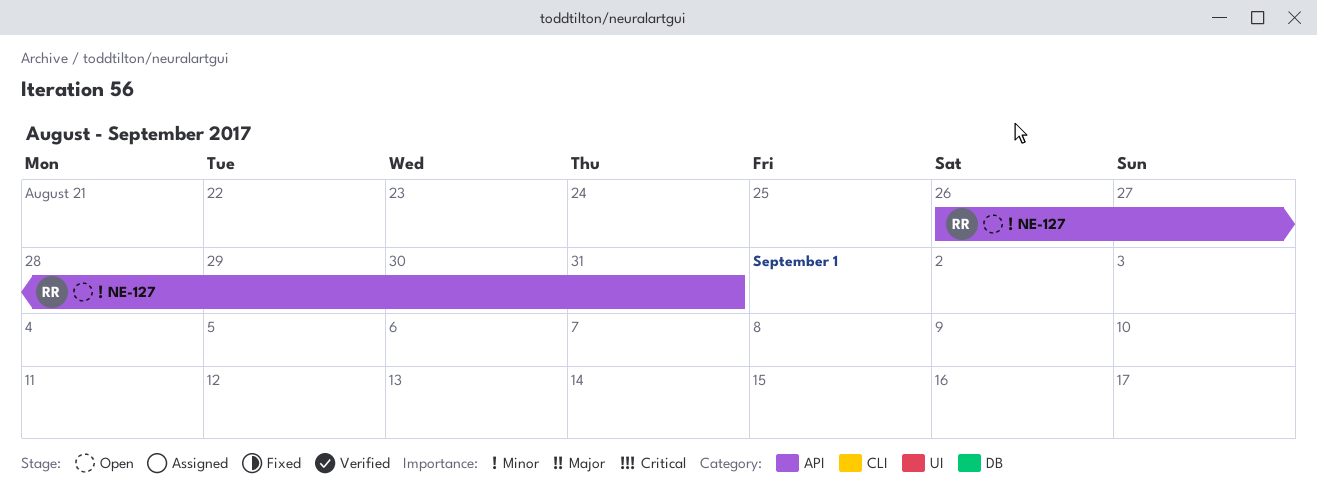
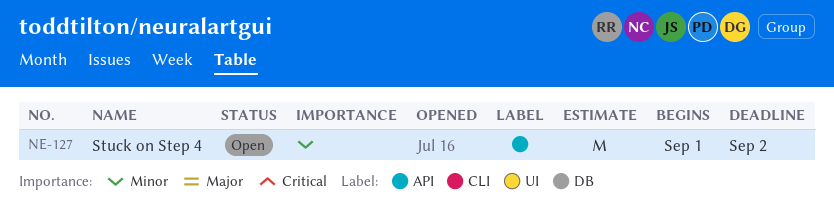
NE-127, start: Aug 26 -> Sep 1
NE-127, due: Aug 31 -> Sep 2

